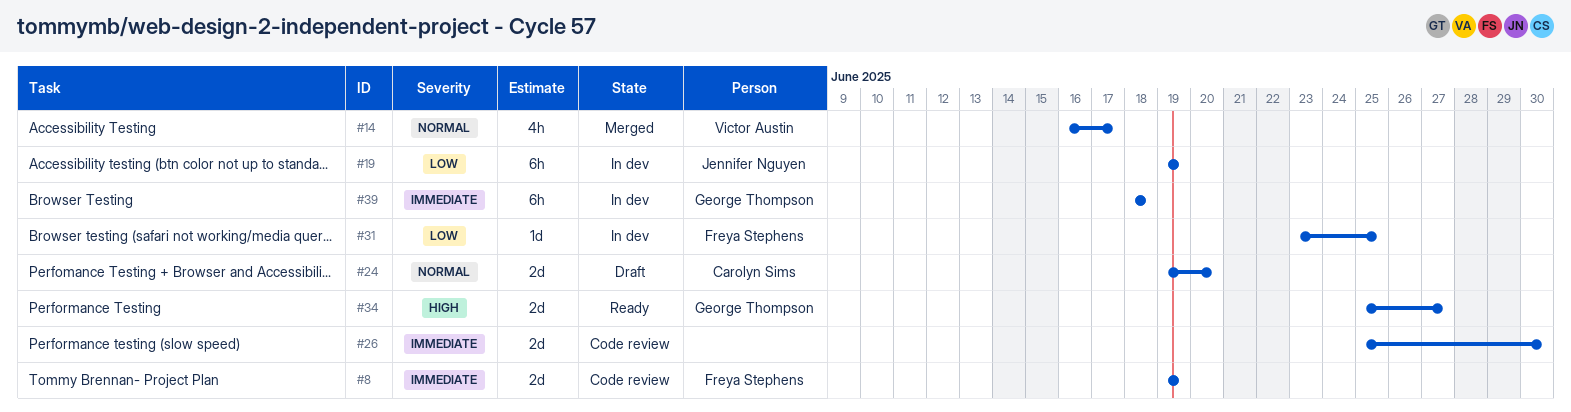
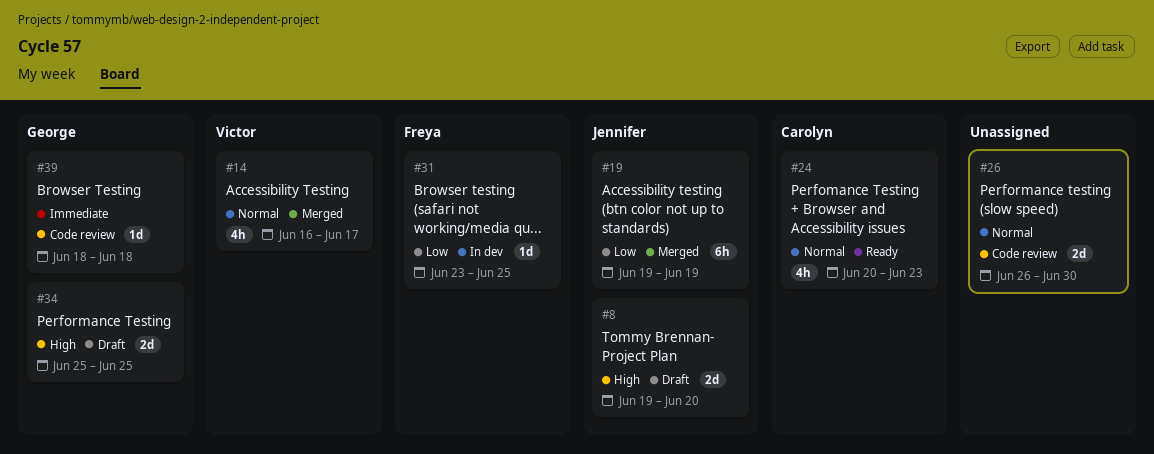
#8, status: Code review -> Draft
#8, owner: Freya Stephens -> Jennifer Nguyen
#8, priority: Immediate -> High
#8, due: Jun 19 -> Jun 20
#19, status: In dev -> Merged
#24, status: Draft -> Ready
#24, estimate: 2d -> 4h
#24, start: Jun 19 -> Jun 20
#24, due: Jun 20 -> Jun 23
#26, priority: Immediate -> Normal
#26, start: Jun 25 -> Jun 26
#34, status: Ready -> Draft
#34, due: Jun 27 -> Jun 25
#39, status: In dev -> Code review
#39, estimate: 6h -> 1d

